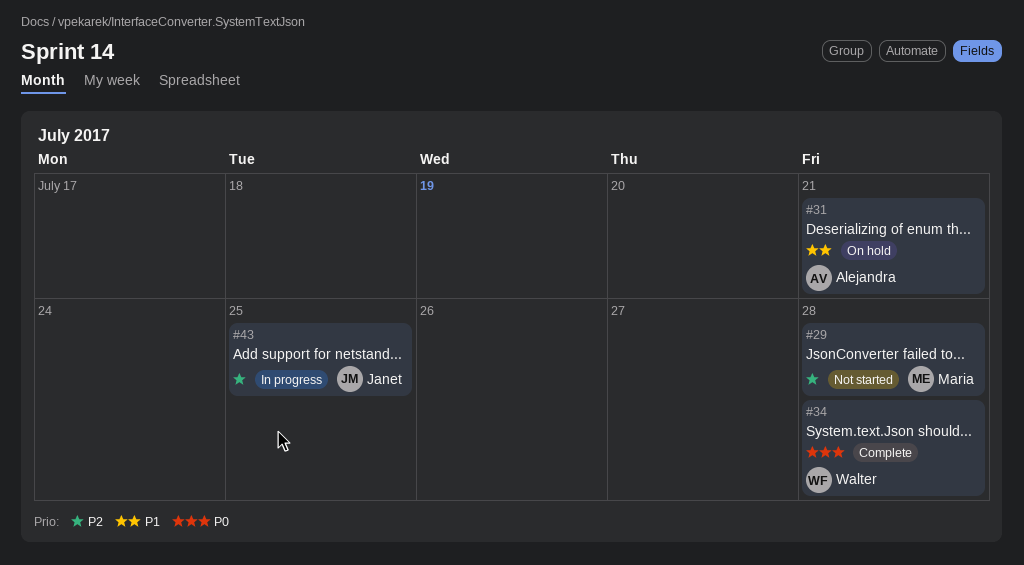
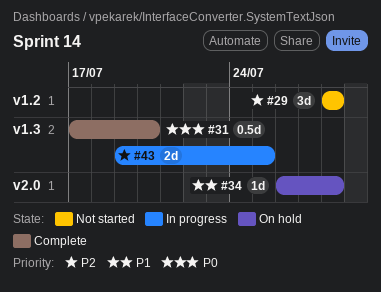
#31, status: On hold -> Complete
#31, priority: P1 -> P0
#31, due: Jul 21 -> Jul 20
#34, status: Complete -> On hold
#34, priority: P0 -> P1

